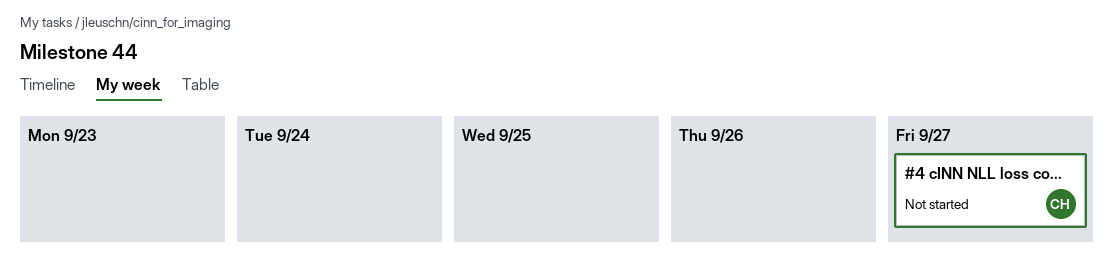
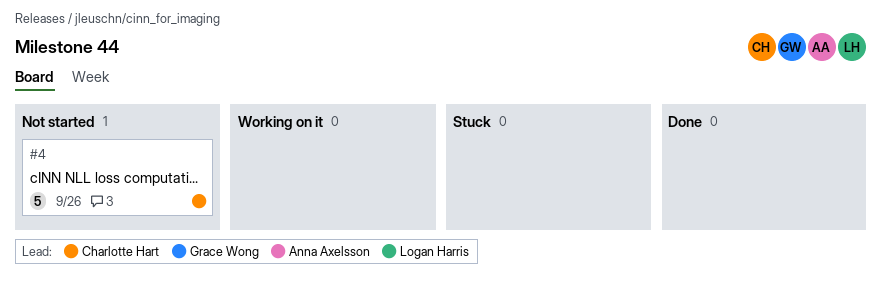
#4, due: Sep 27 -> Sep 26

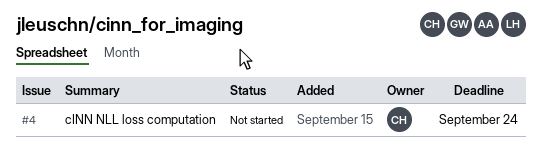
#4, due: Sep 26 -> Sep 24

